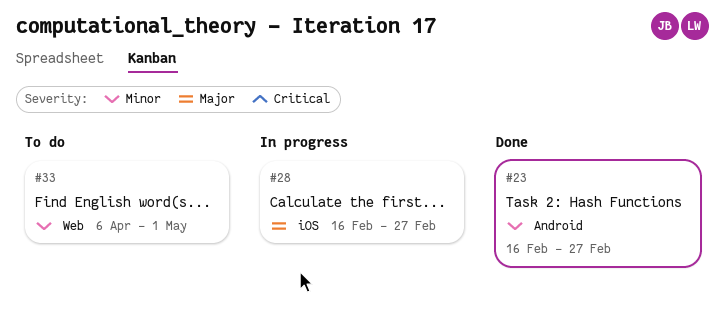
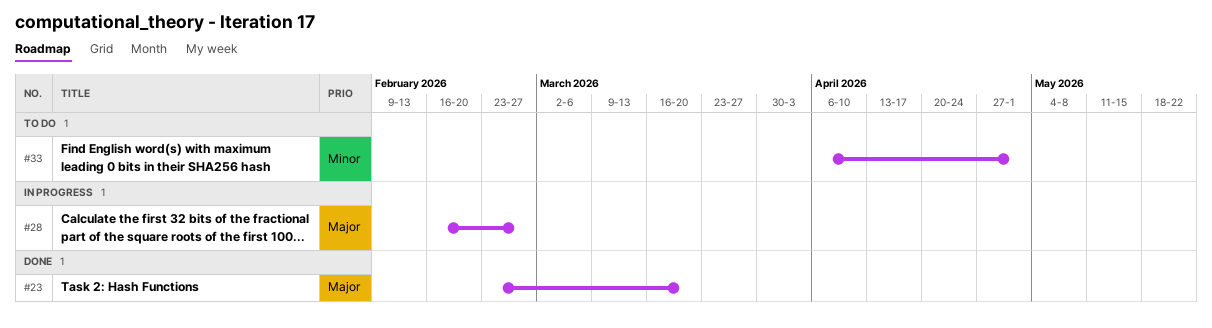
#23, priority: Minor -> Major
#23, start: Feb 16 -> Feb 23
#23, due: Feb 27 -> Mar 20

